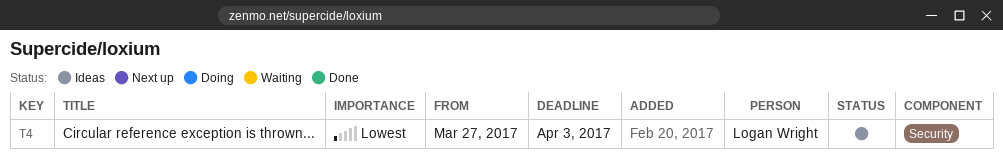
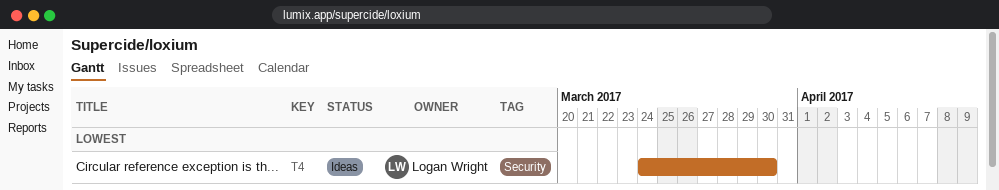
T4, start: Mar 27 -> Mar 24
T4, due: Apr 3 -> Mar 30

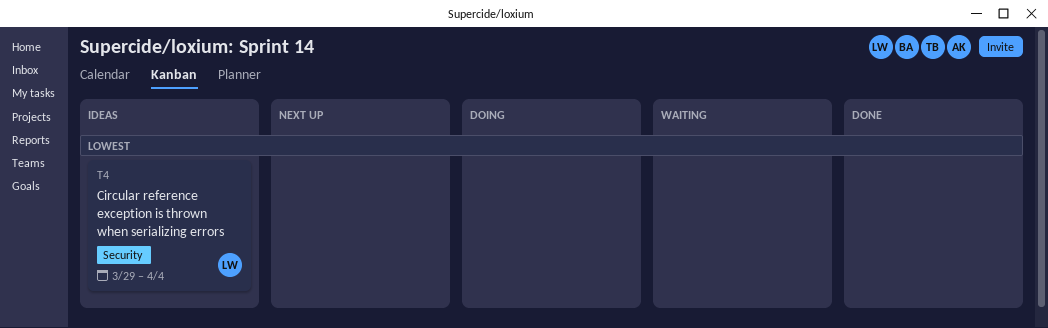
T4, start: Mar 24 -> Mar 29
T4, due: Mar 30 -> Apr 4

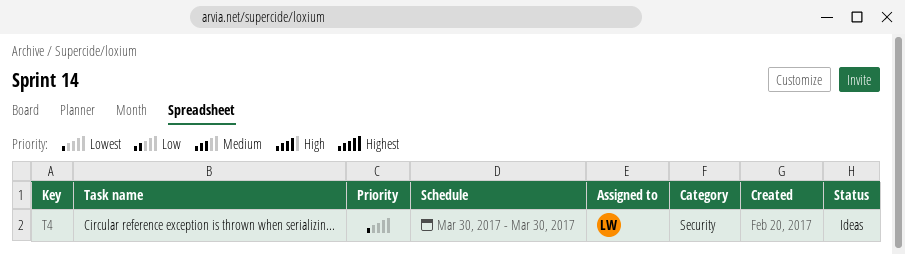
T4, start: Mar 29 -> Mar 30
T4, due: Apr 4 -> Mar 30

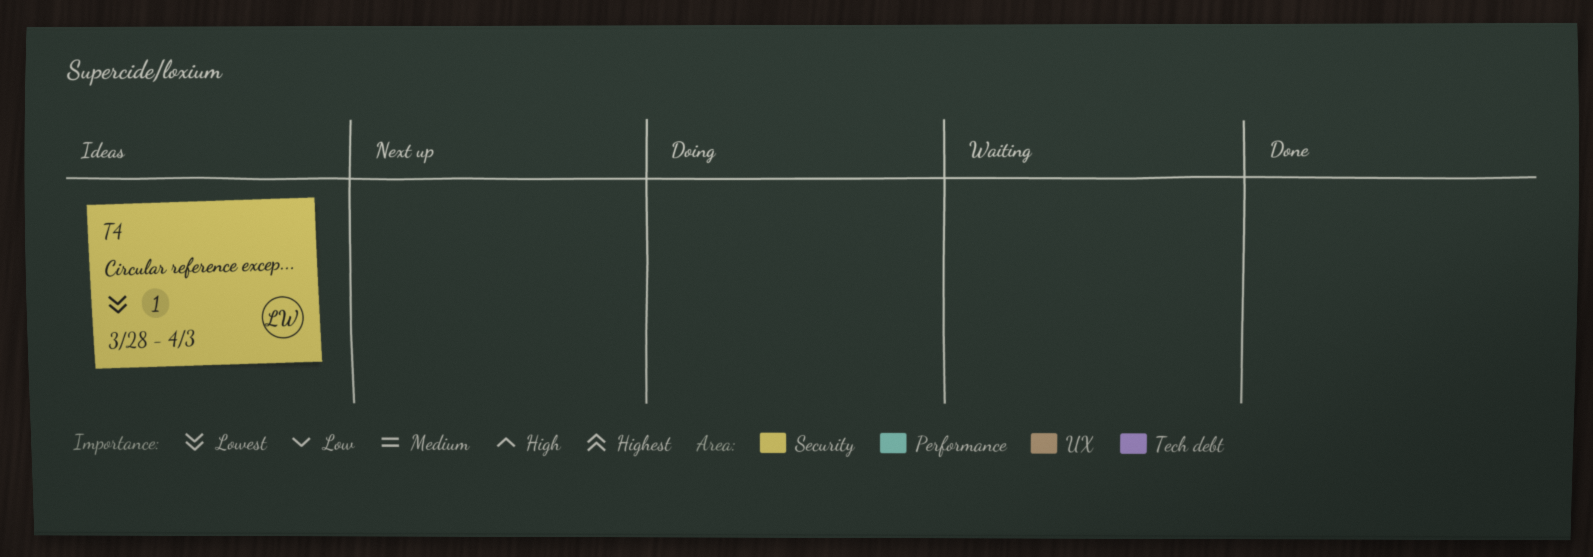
T4, start: Mar 30 -> Mar 28
T4, due: Mar 30 -> Apr 3

